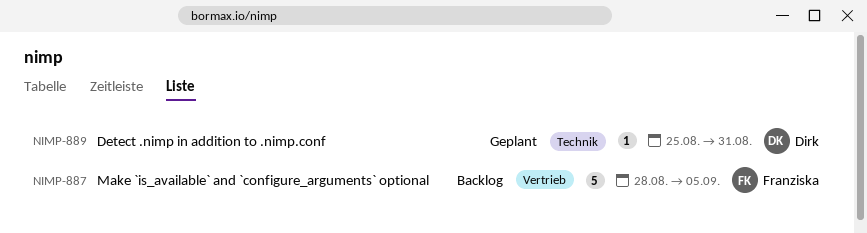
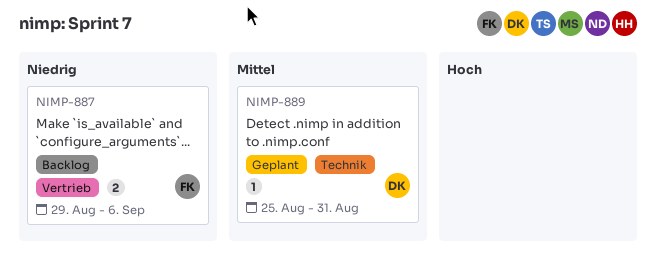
NIMP-887, estimate: 5 -> 2
NIMP-887, start: Aug 28 -> Aug 29
NIMP-887, due: Sep 5 -> Sep 6

